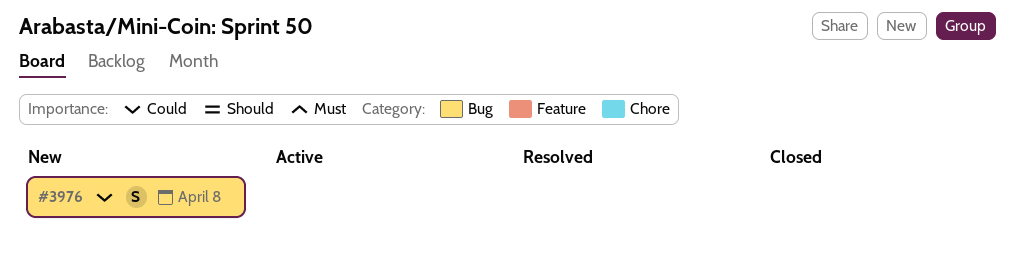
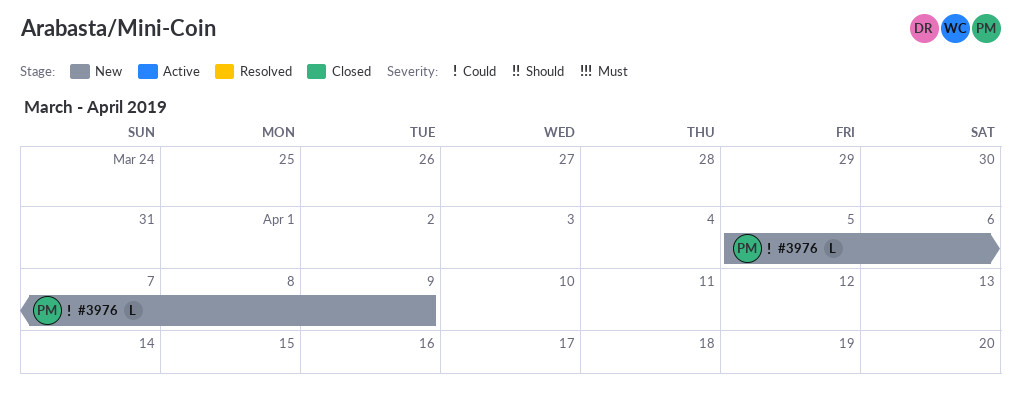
#3976, estimate: S -> L
#3976, due: Apr 8 -> Apr 9

